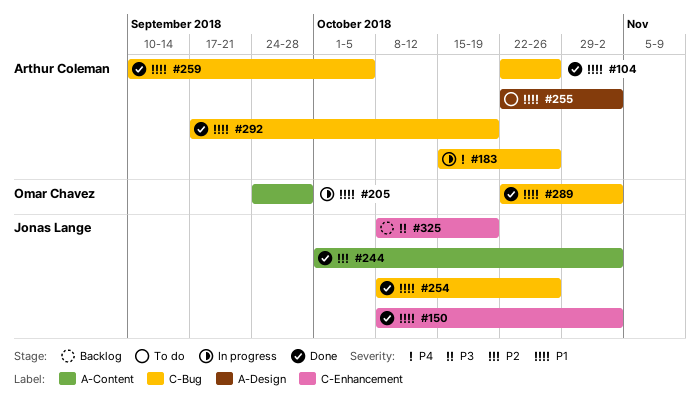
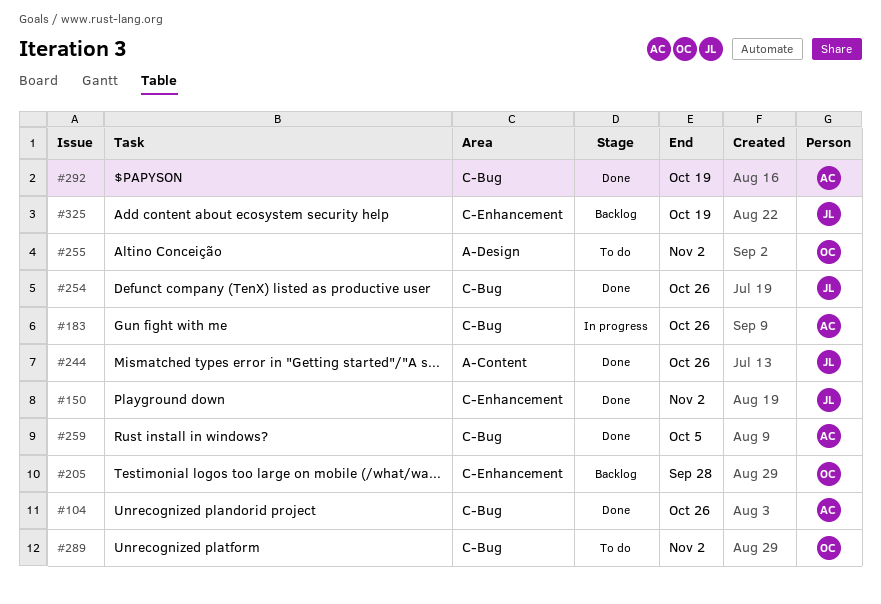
#205, status: In progress -> Backlog
#205, label: A-Content -> C-Enhancement
#244, due: Nov 2 -> Oct 26
#255, owner: Arthur Coleman -> Omar Chavez
#289, status: Done -> To do

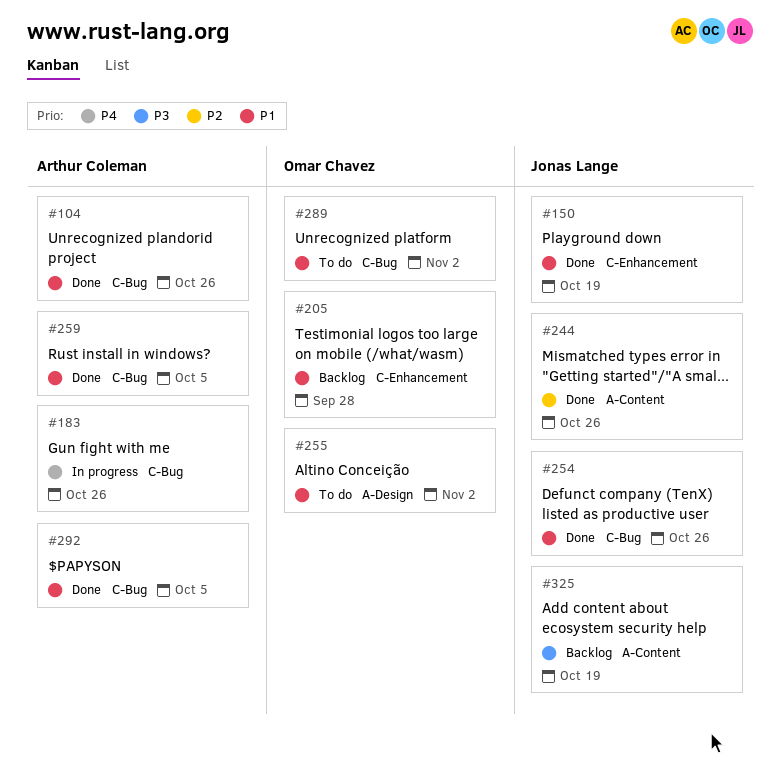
#150, due: Nov 2 -> Oct 19
#292, due: Oct 19 -> Oct 5
#325, label: C-Enhancement -> A-Content

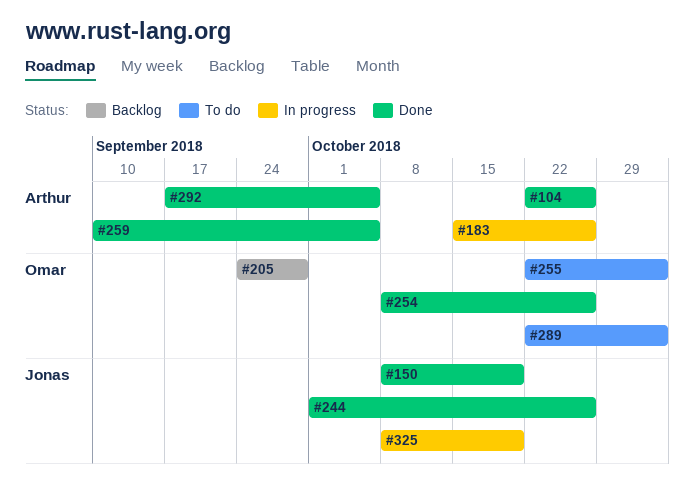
#254, owner: Jonas Lange -> Omar Chavez
#325, status: Backlog -> In progress

